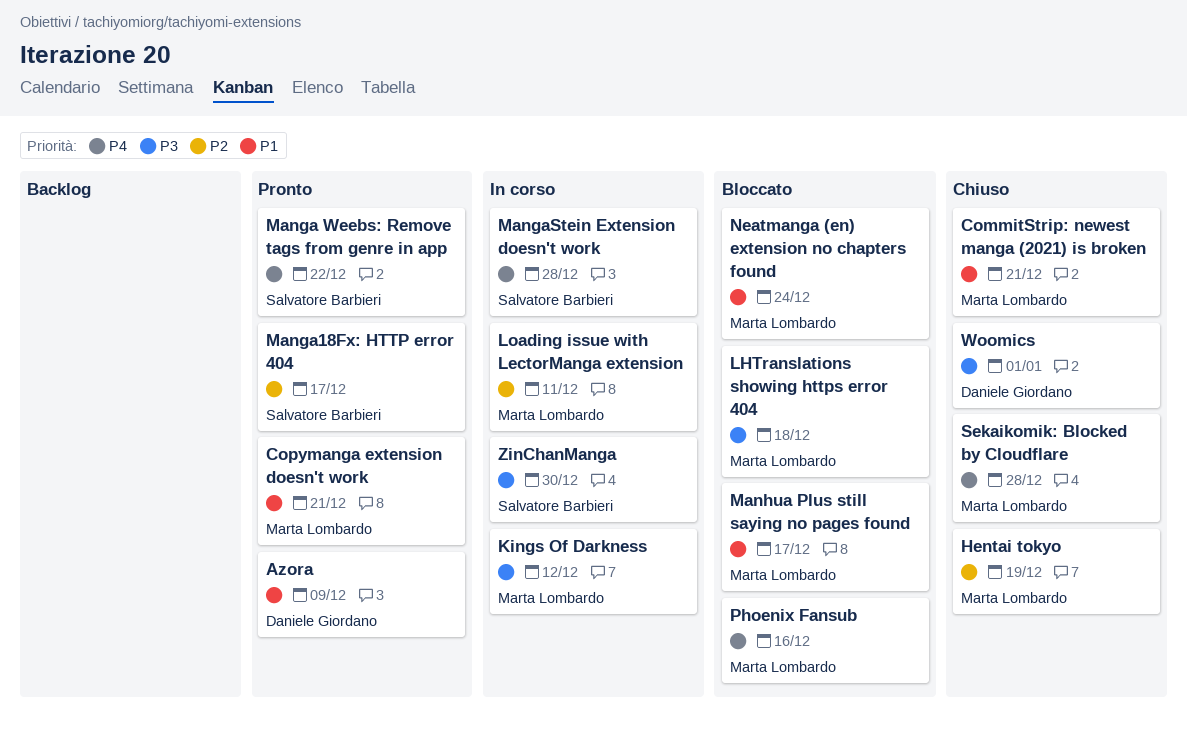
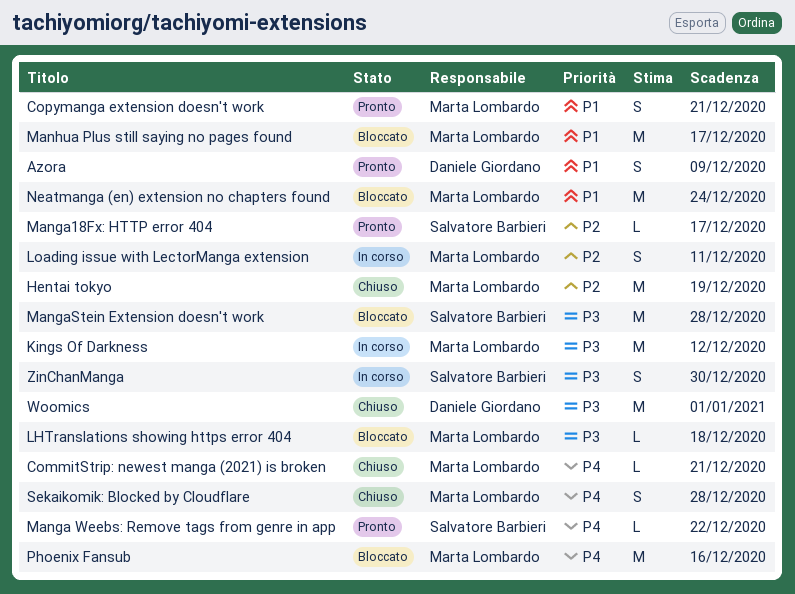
CommitStrip: newest manga (2021) is broken, priority: P1 -> P4
MangaStein Extension doesn't work, status: In corso -> Bloccato
MangaStein Extension doesn't work, priority: P4 -> P3

